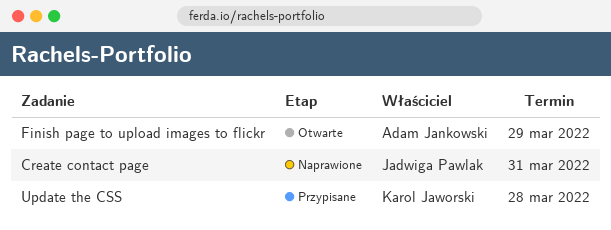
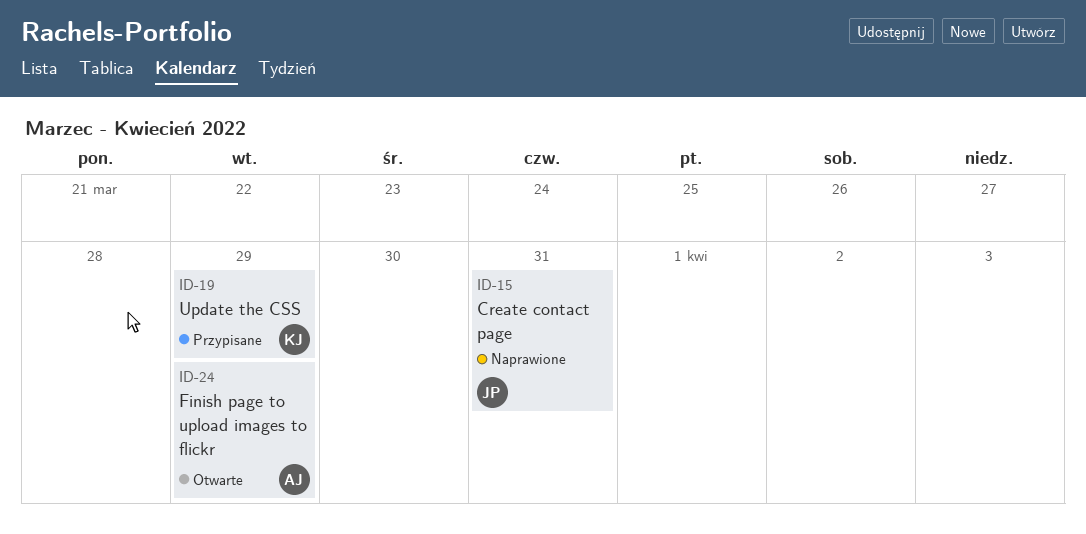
Update the CSS, due: Mar 28 -> Mar 29

